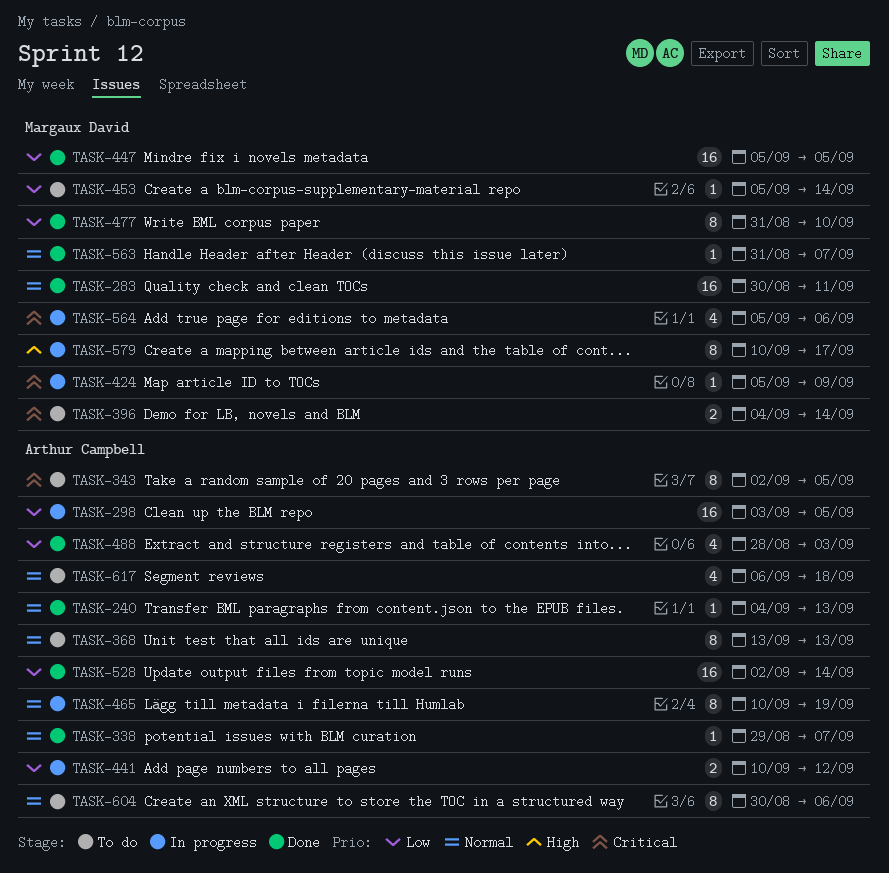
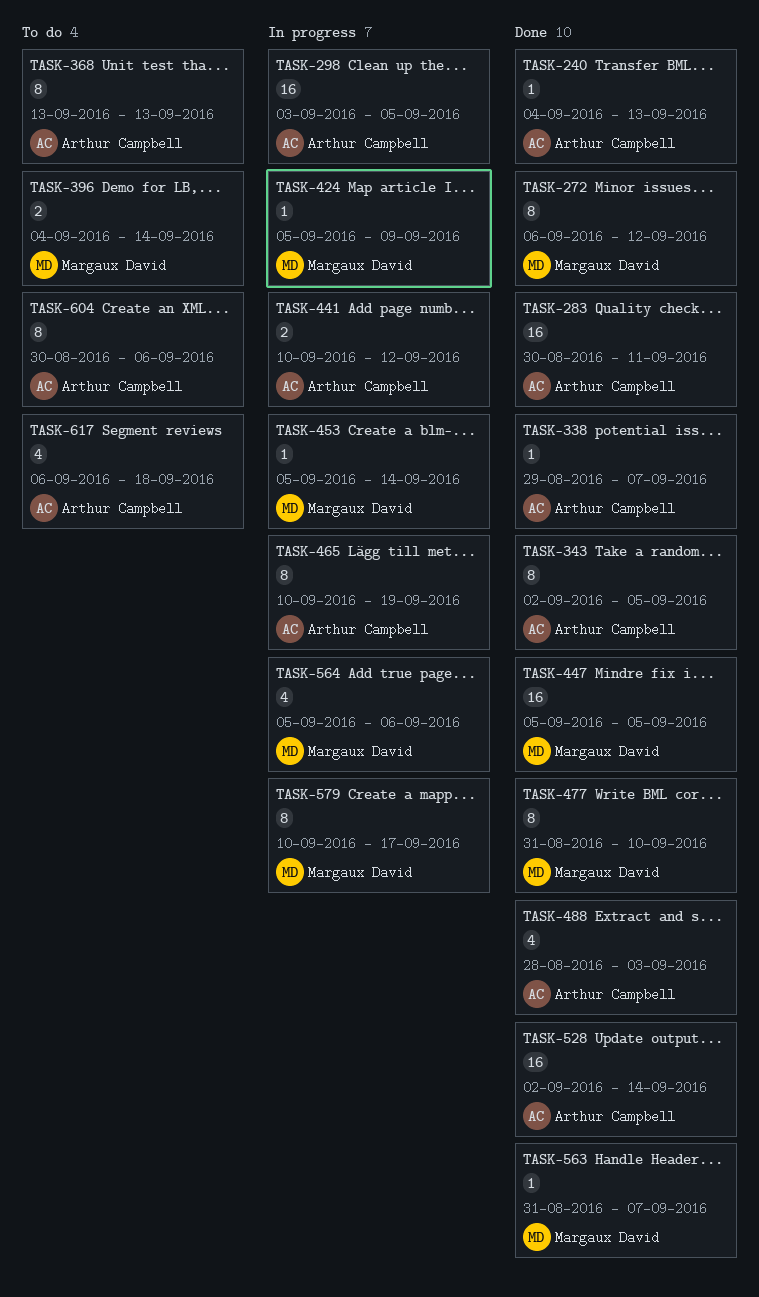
TASK-272: none -> present
TASK-283, owner: Margaux David -> Arthur Campbell
TASK-343, status: To do -> Done
TASK-453, status: To do -> In progress

